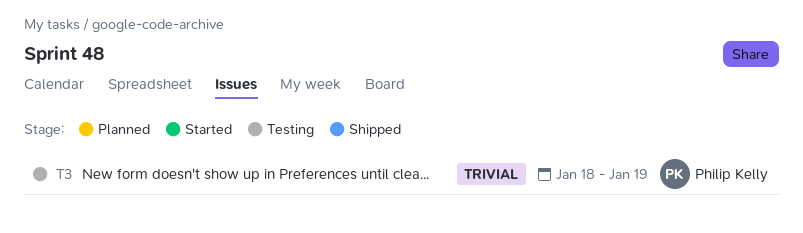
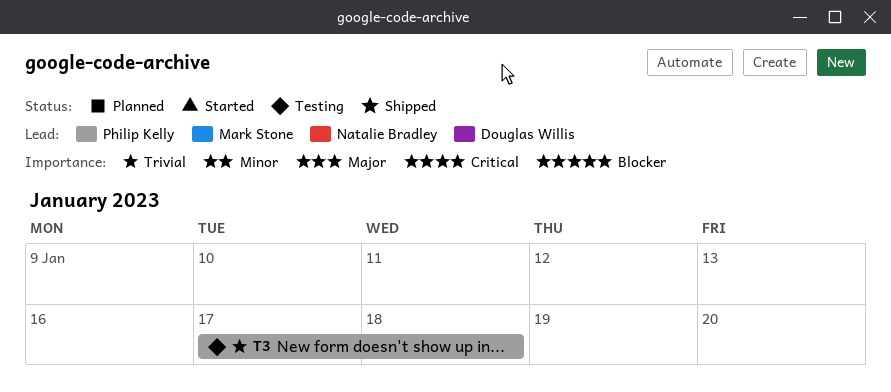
T3, start: Jan 18 -> Jan 17
T3, due: Jan 19 -> Jan 18

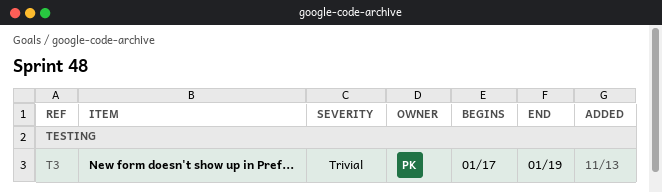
T3, due: Jan 18 -> Jan 19

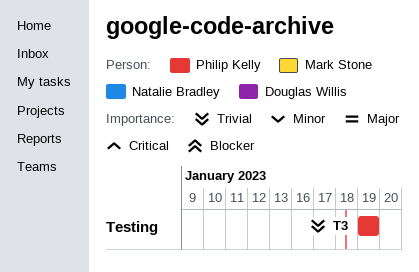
T3, start: Jan 17 -> Jan 19

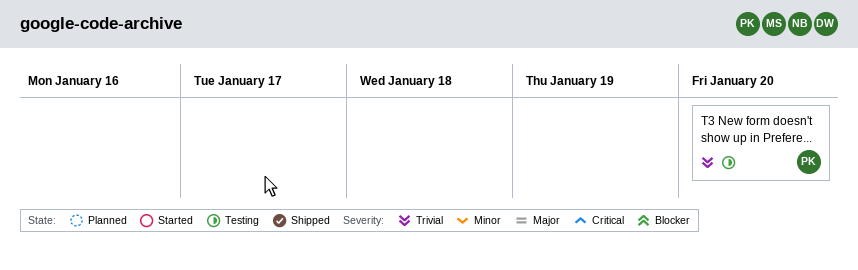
T3, due: Jan 19 -> Jan 20

